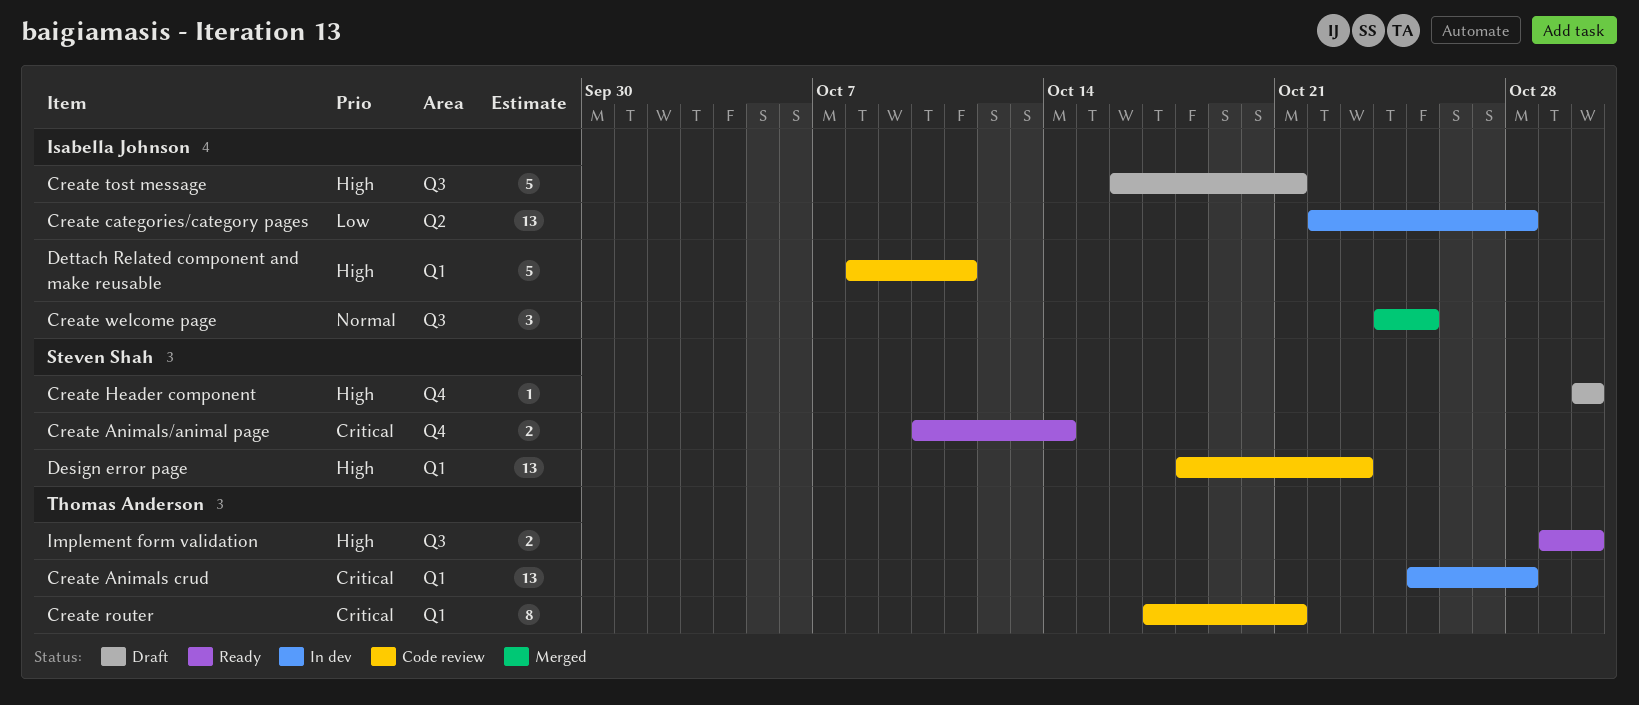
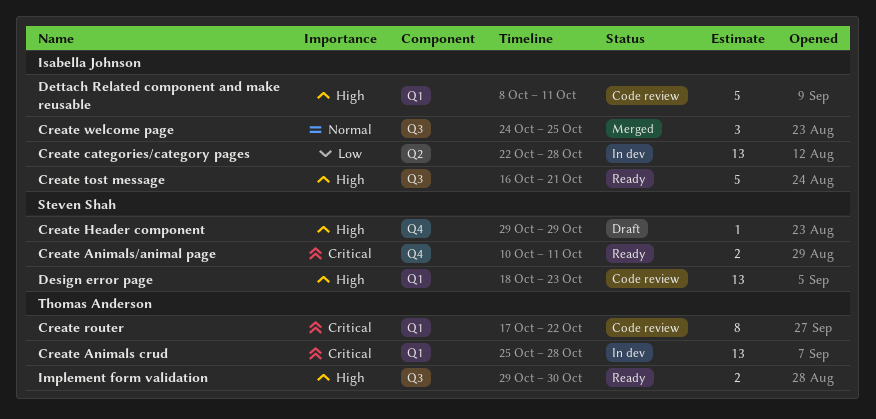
Create Animals/animal page, due: Oct 14 -> Oct 11
Create Header component, start: Oct 30 -> Oct 29
Create Header component, due: Oct 30 -> Oct 29
Create router, due: Oct 21 -> Oct 22
Create tost message, status: Draft -> Ready

